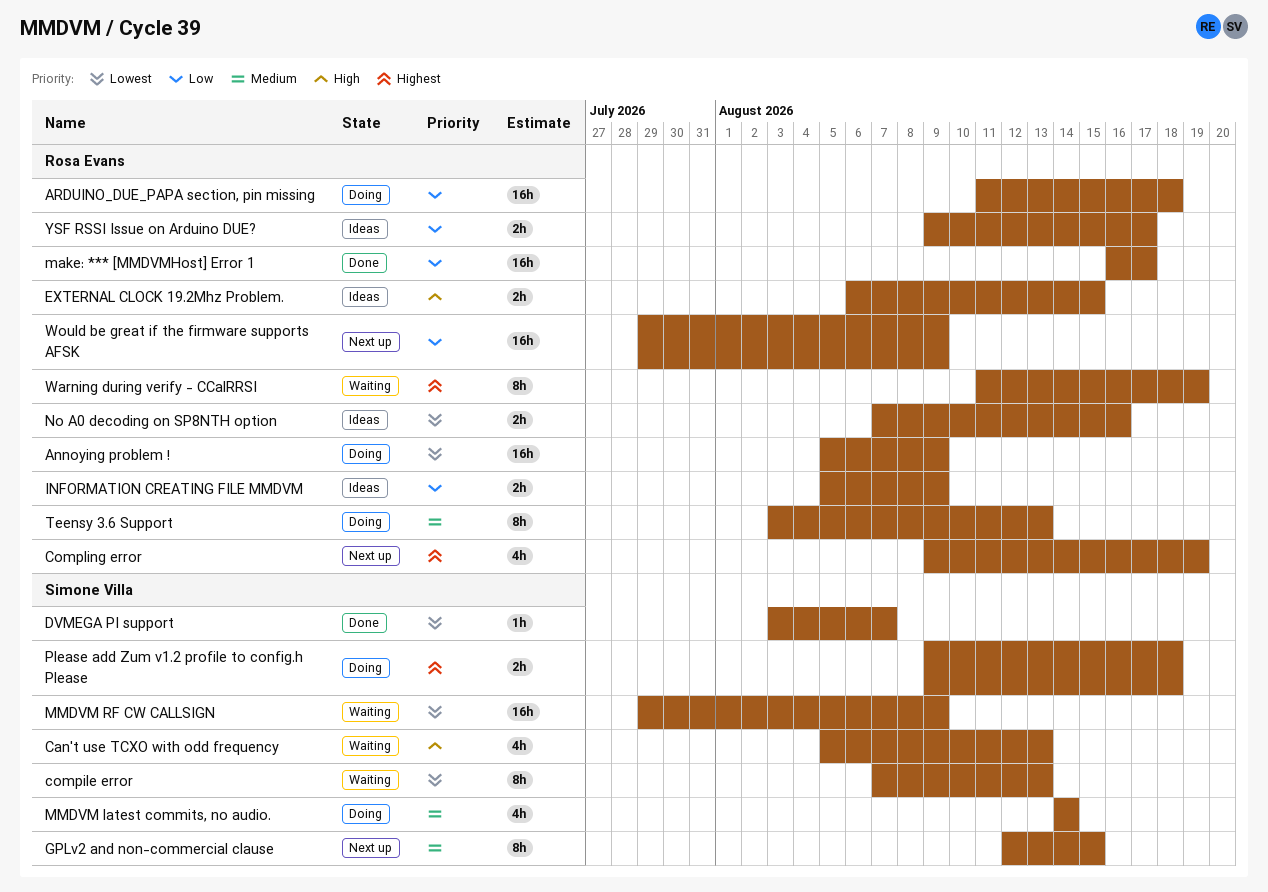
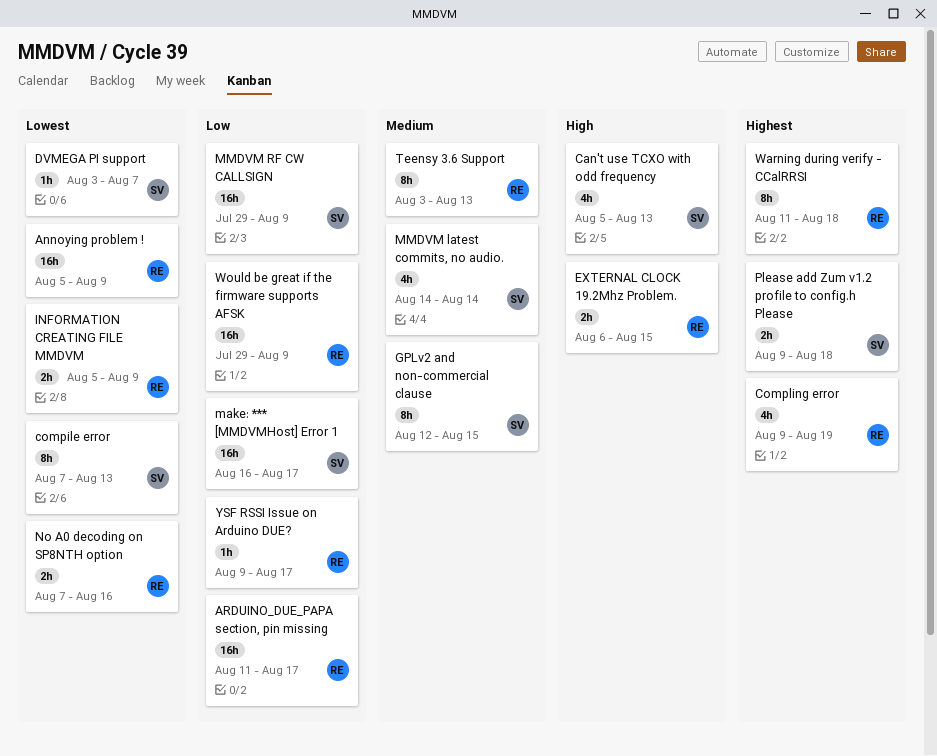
ARDUINO_DUE_PAPA section, pin missing, due: Aug 18 -> Aug 17
INFORMATION CREATING FILE MMDVM, priority: Low -> Lowest
make: *** [MMDVMHost] Error 1, owner: Rosa Evans -> Simone Villa
MMDVM RF CW CALLSIGN, priority: Lowest -> Low
Warning during verify - CCalRRSI, due: Aug 19 -> Aug 18
YSF RSSI Issue on Arduino DUE?, estimate: 2h -> 1h

